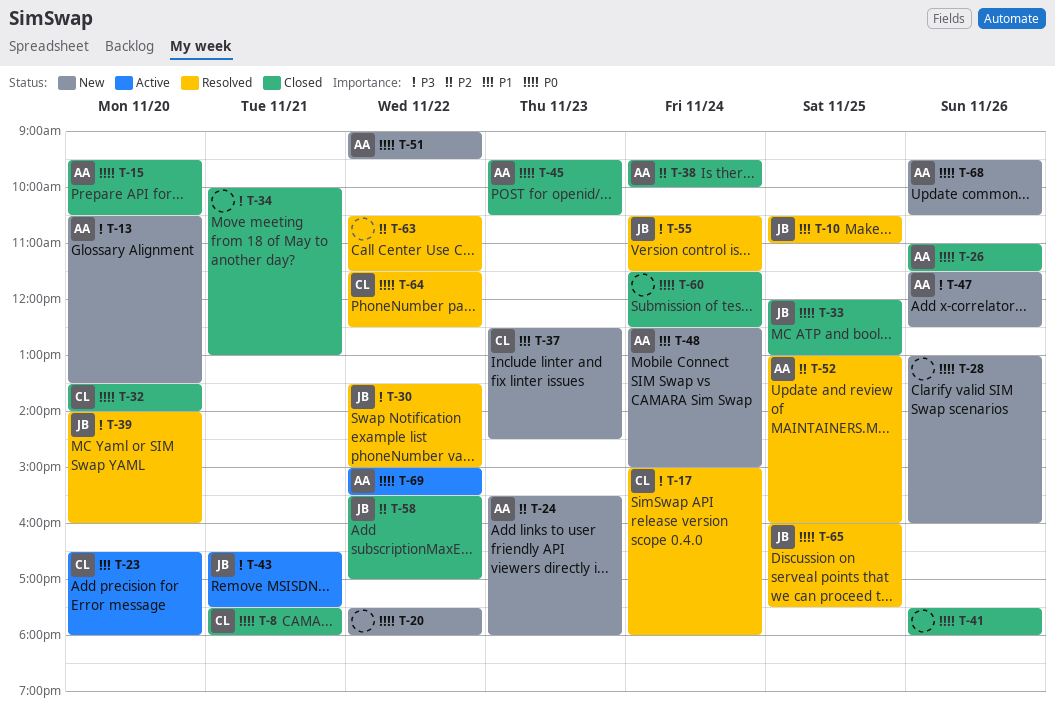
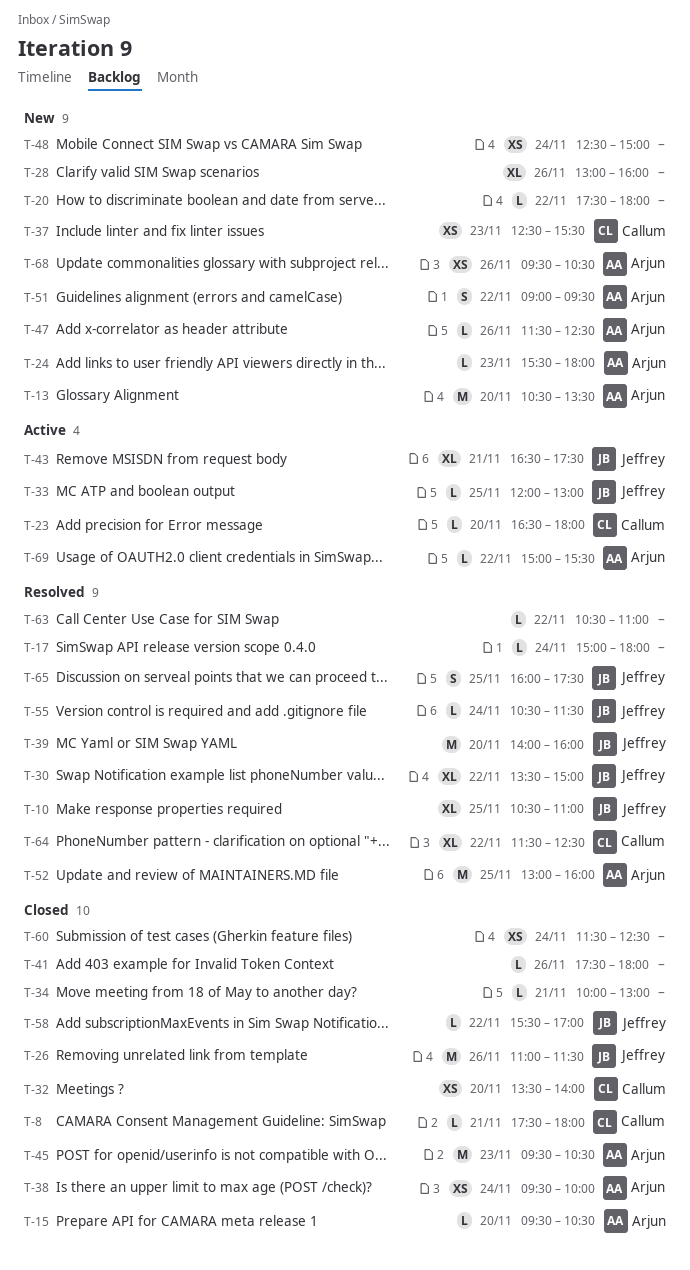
T-17, owner: Callum -> none
T-26, owner: Arjun -> Jeffrey
T-33, status: Closed -> Active
T-37, ends: 14:30 -> 15:30
T-48, owner: Arjun -> none
T-63, ends: 11:30 -> 11:00

